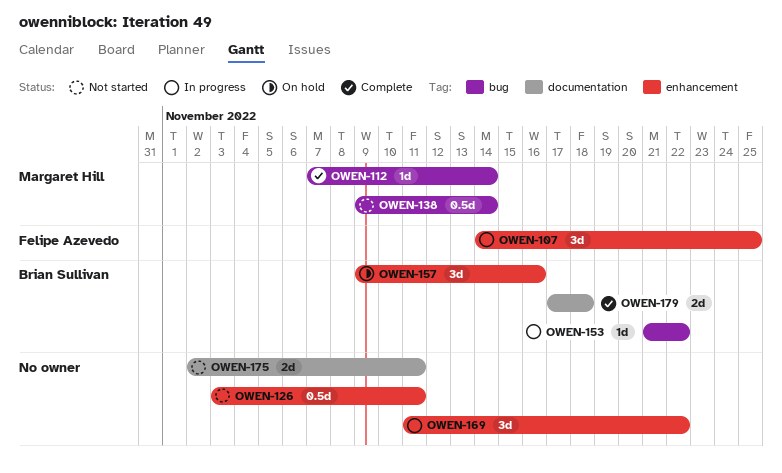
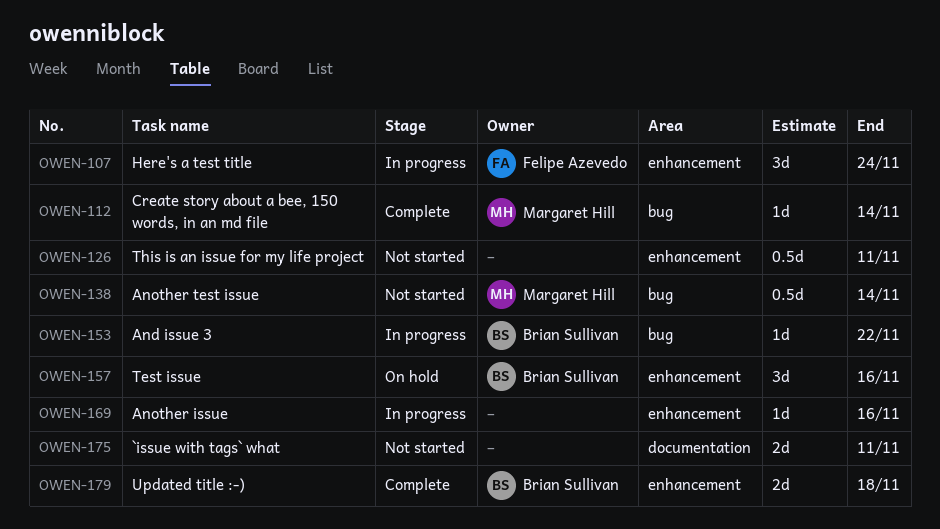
OWEN-107, due: Nov 25 -> Nov 24
OWEN-169, estimate: 3d -> 1d
OWEN-169, due: Nov 22 -> Nov 16
OWEN-179, label: documentation -> enhancement

